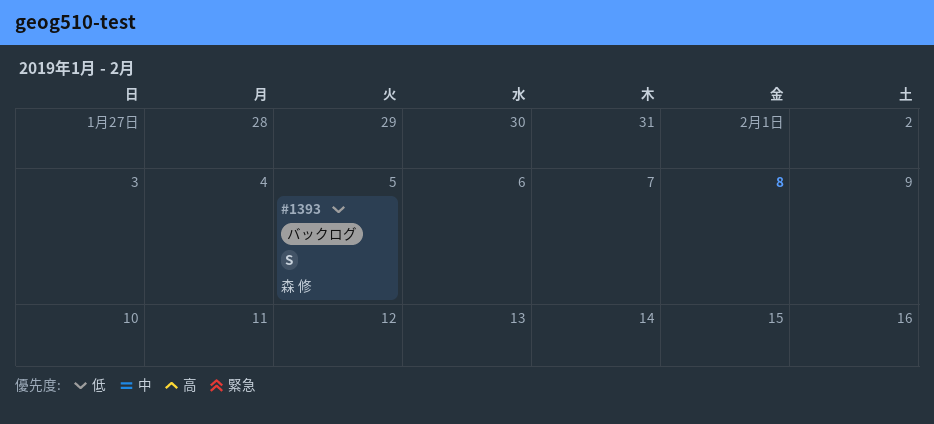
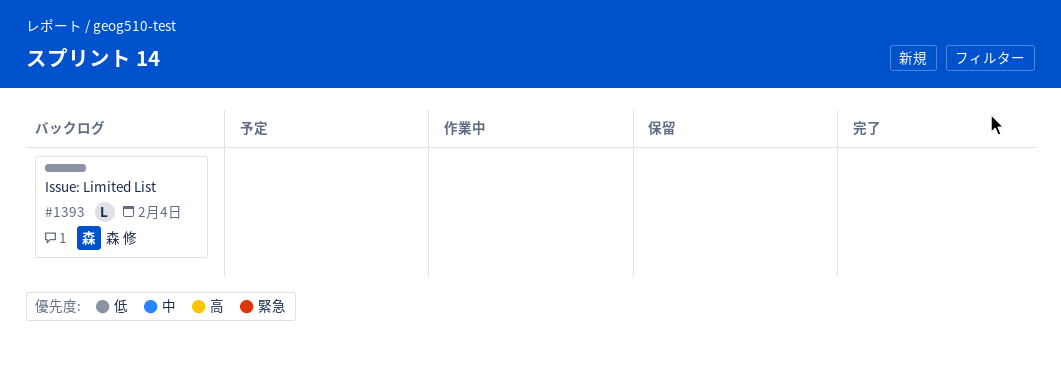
#1393, estimate: S -> L
#1393, due: Feb 5 -> Feb 4

